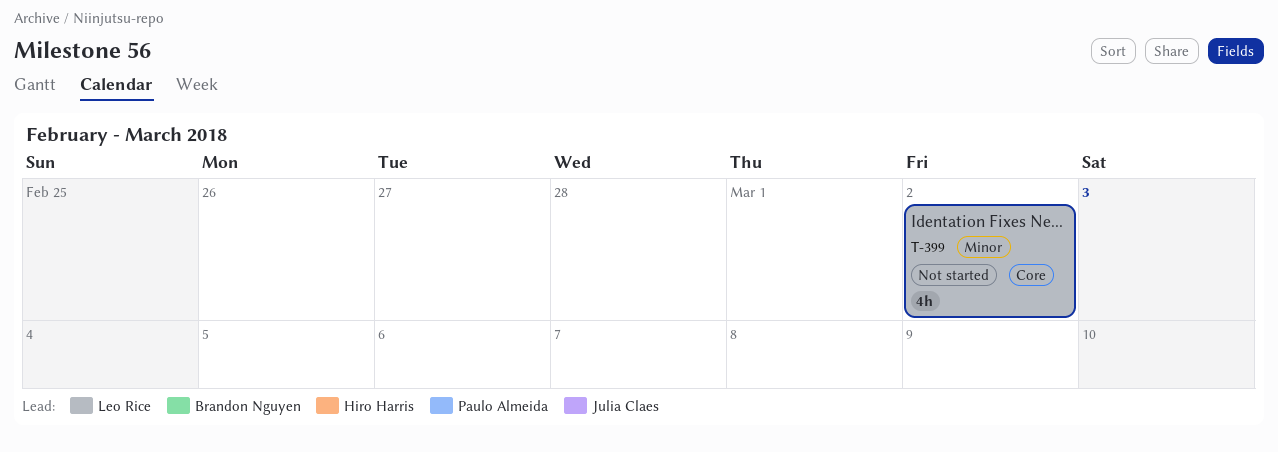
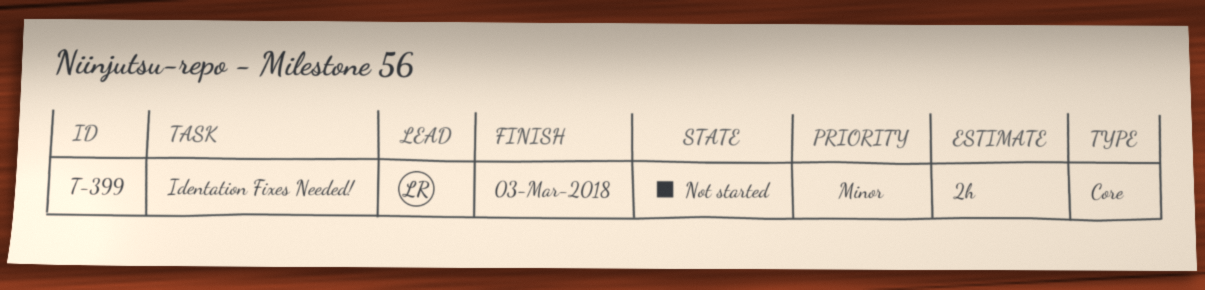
T-399, estimate: 4h -> 2h
T-399, due: Mar 2 -> Mar 3

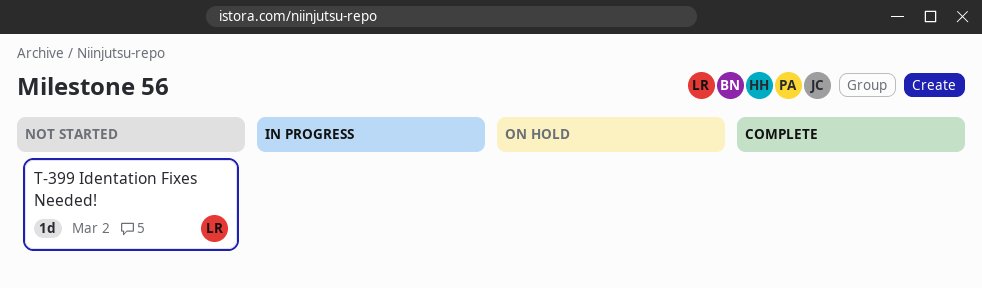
T-399, estimate: 2h -> 1d
T-399, due: Mar 3 -> Mar 2

